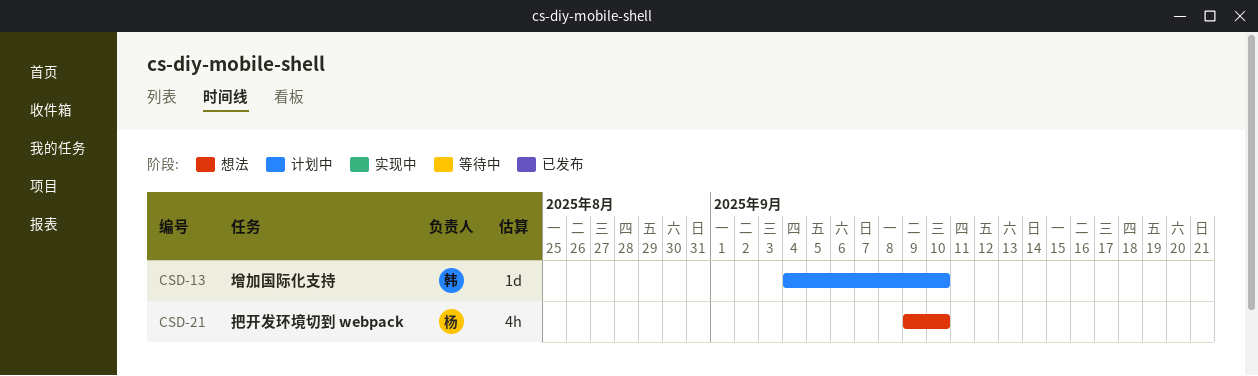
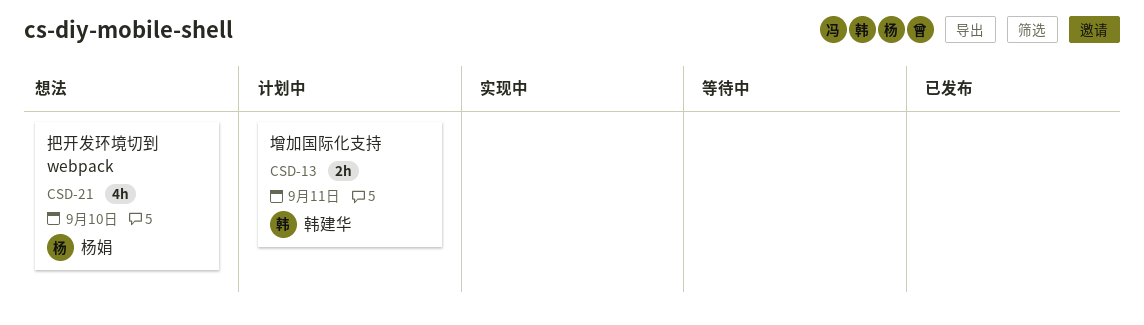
CSD-13, estimate: 1d -> 2h
CSD-13, due: Sep 10 -> Sep 11

